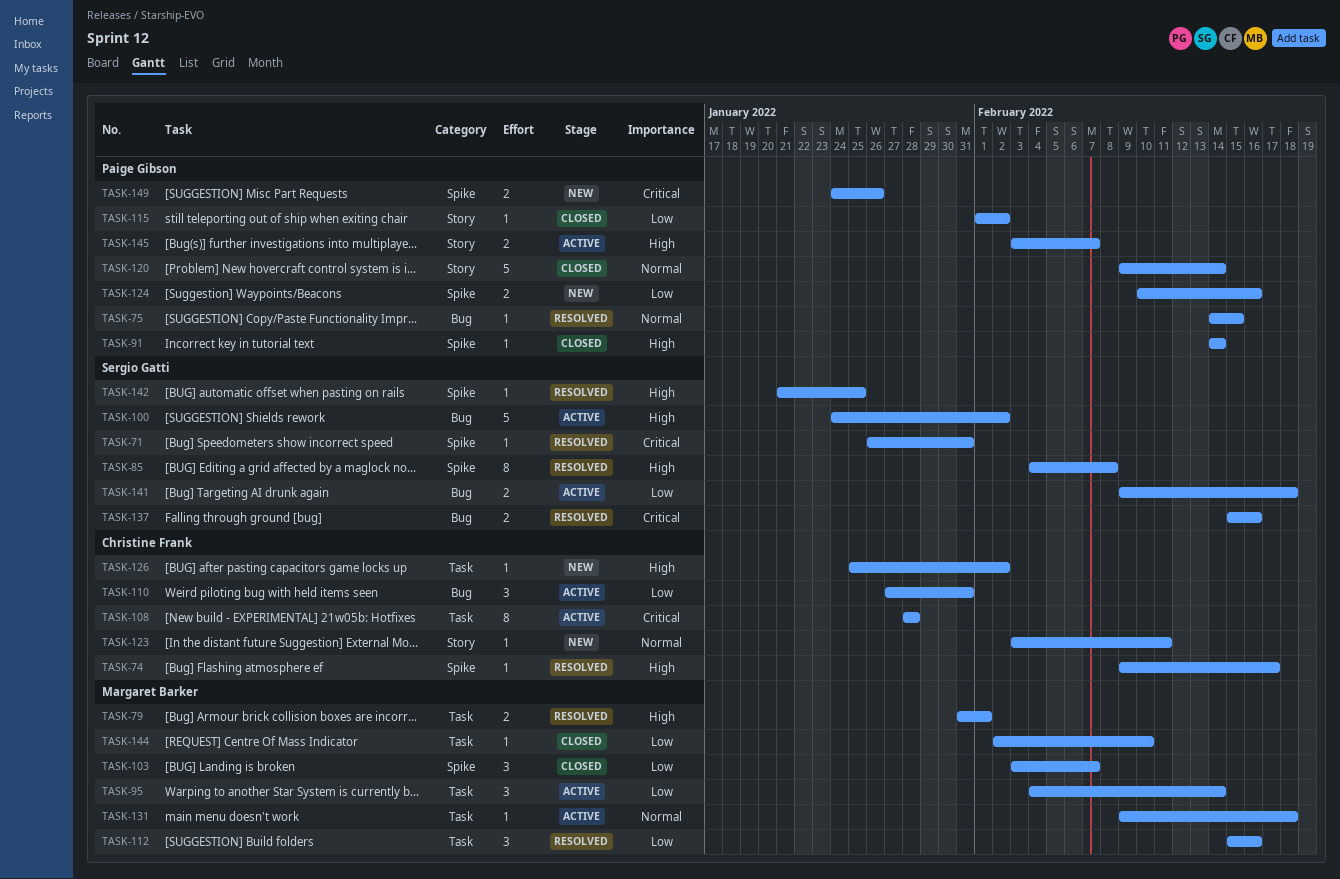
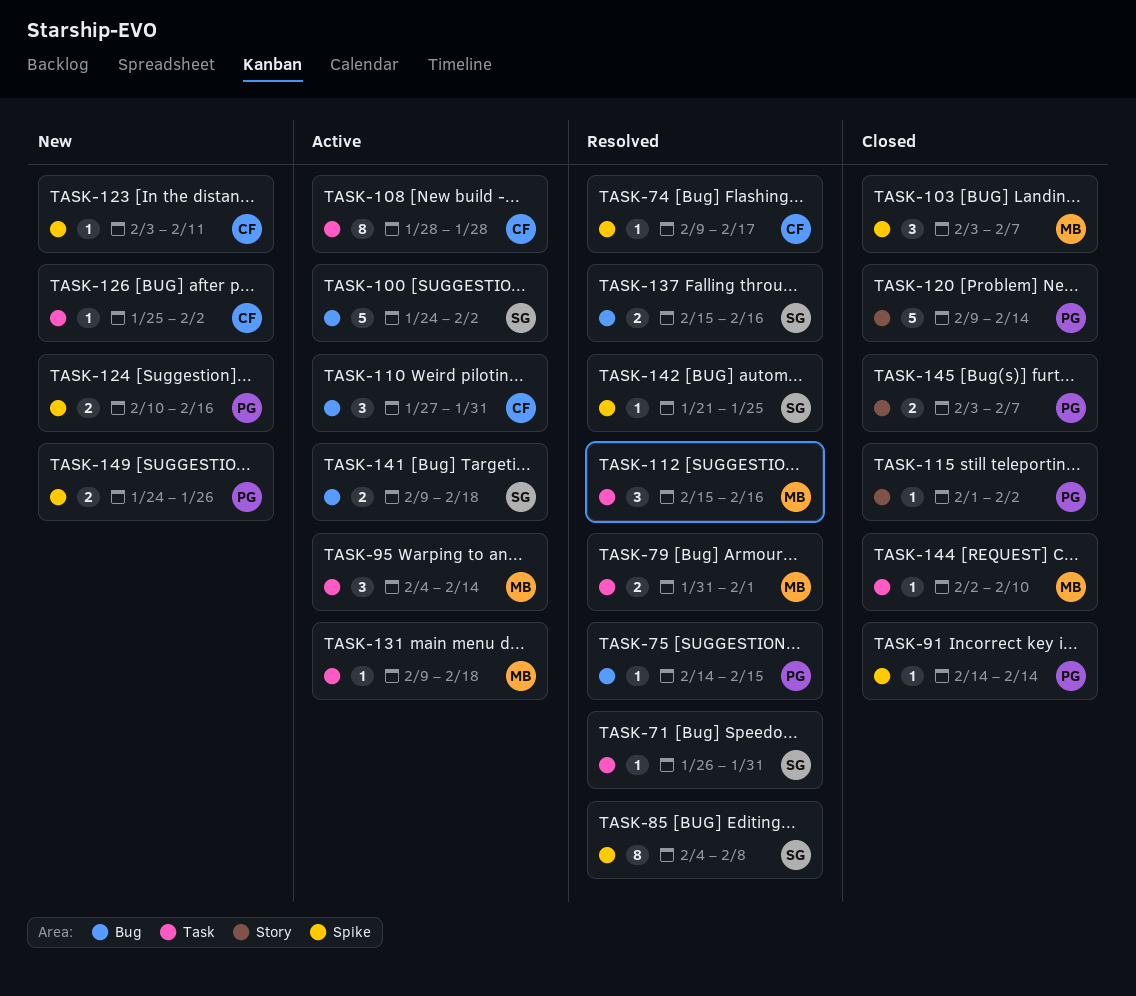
TASK-71, label: Spike -> Task
TASK-123, label: Story -> Spike
TASK-145, status: Active -> Closed

